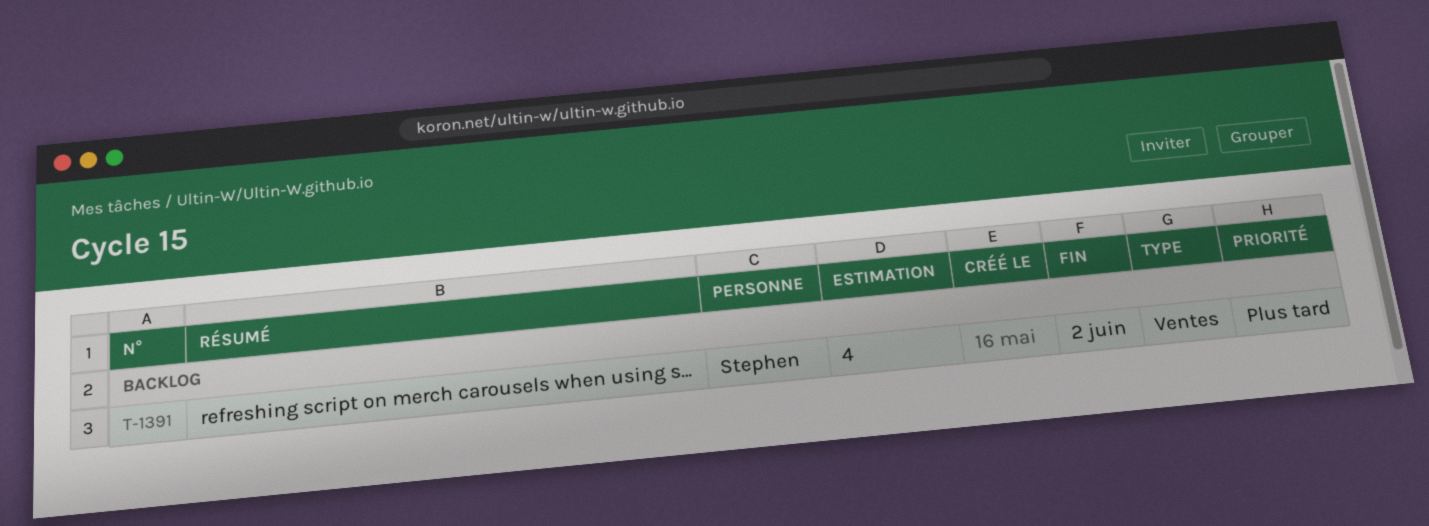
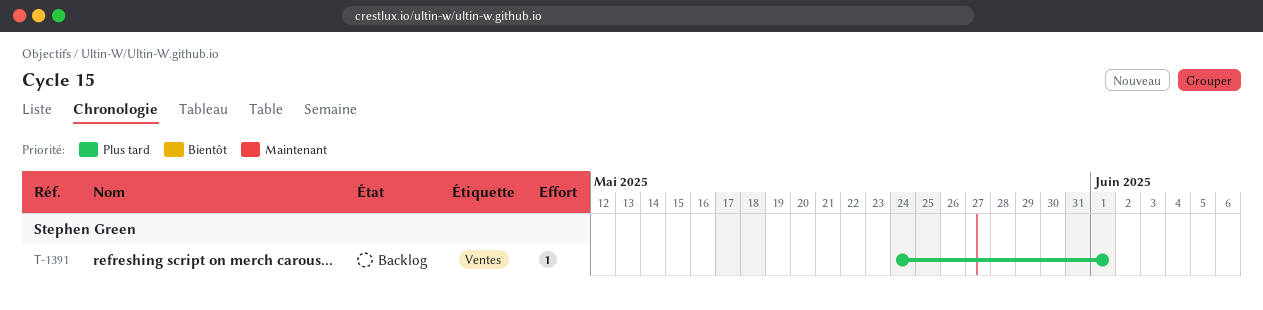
T-1391, estimate: 4 -> 1
T-1391, due: Jun 2 -> Jun 1

